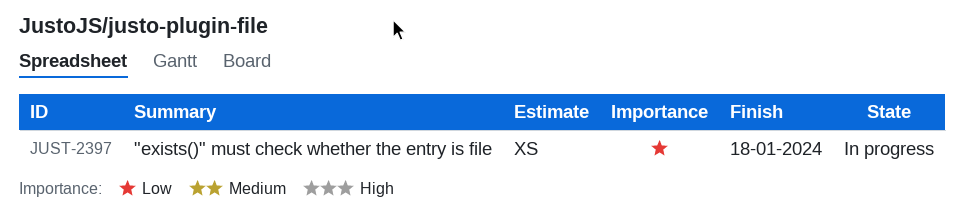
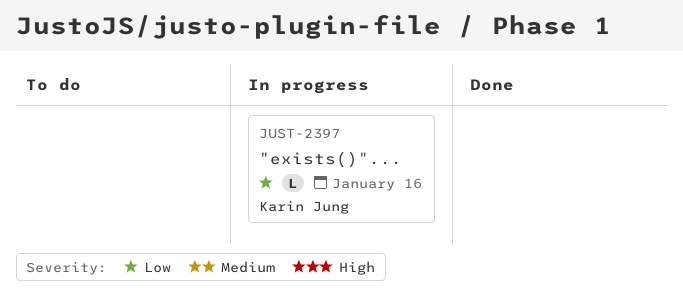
JUST-2397, estimate: XS -> L
JUST-2397, due: Jan 18 -> Jan 16

